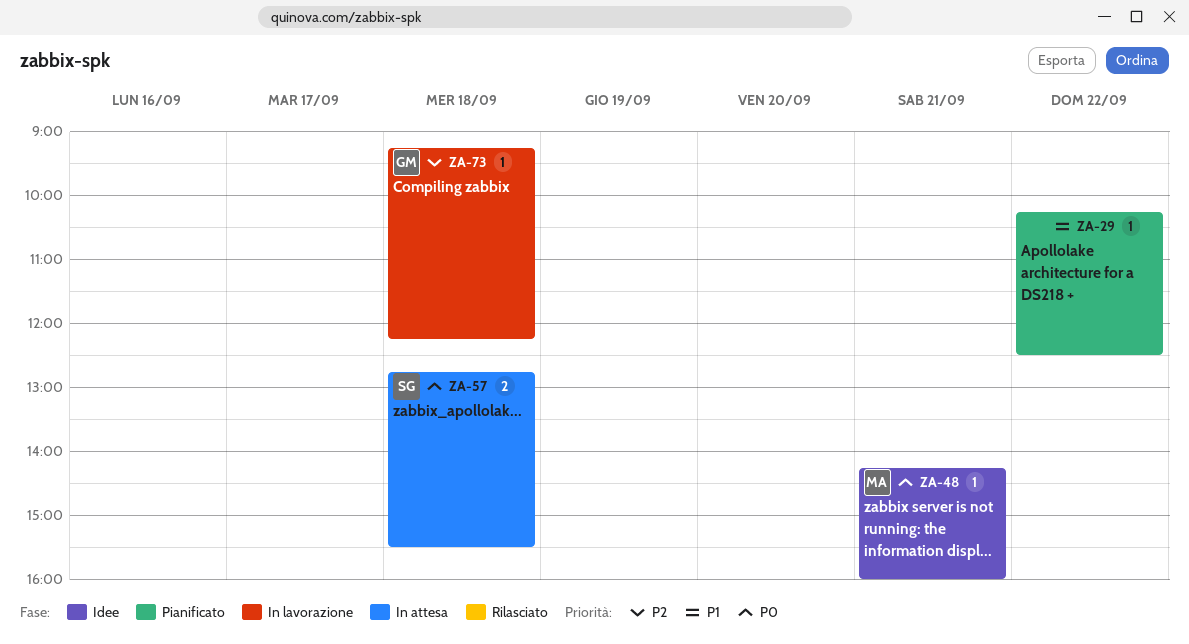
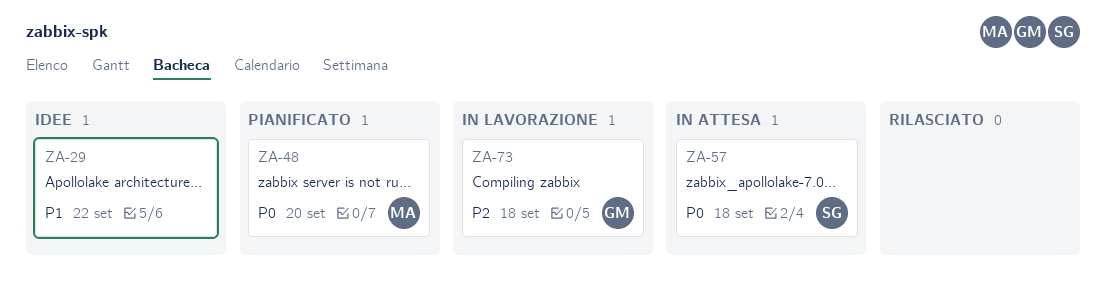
ZA-29, status: Pianificato -> Idee
ZA-48, status: Idee -> Pianificato
ZA-48, day: Sep 21 -> Sep 20

